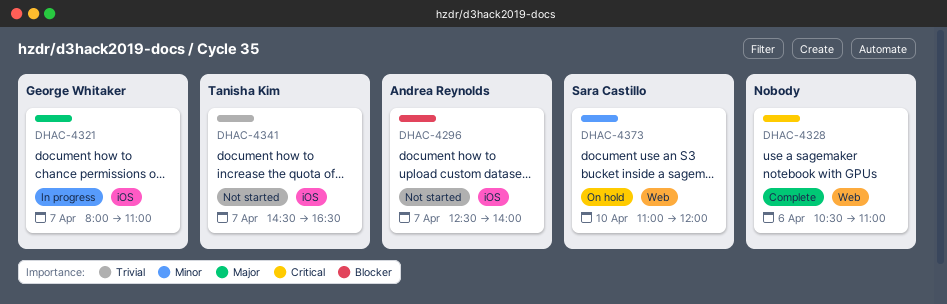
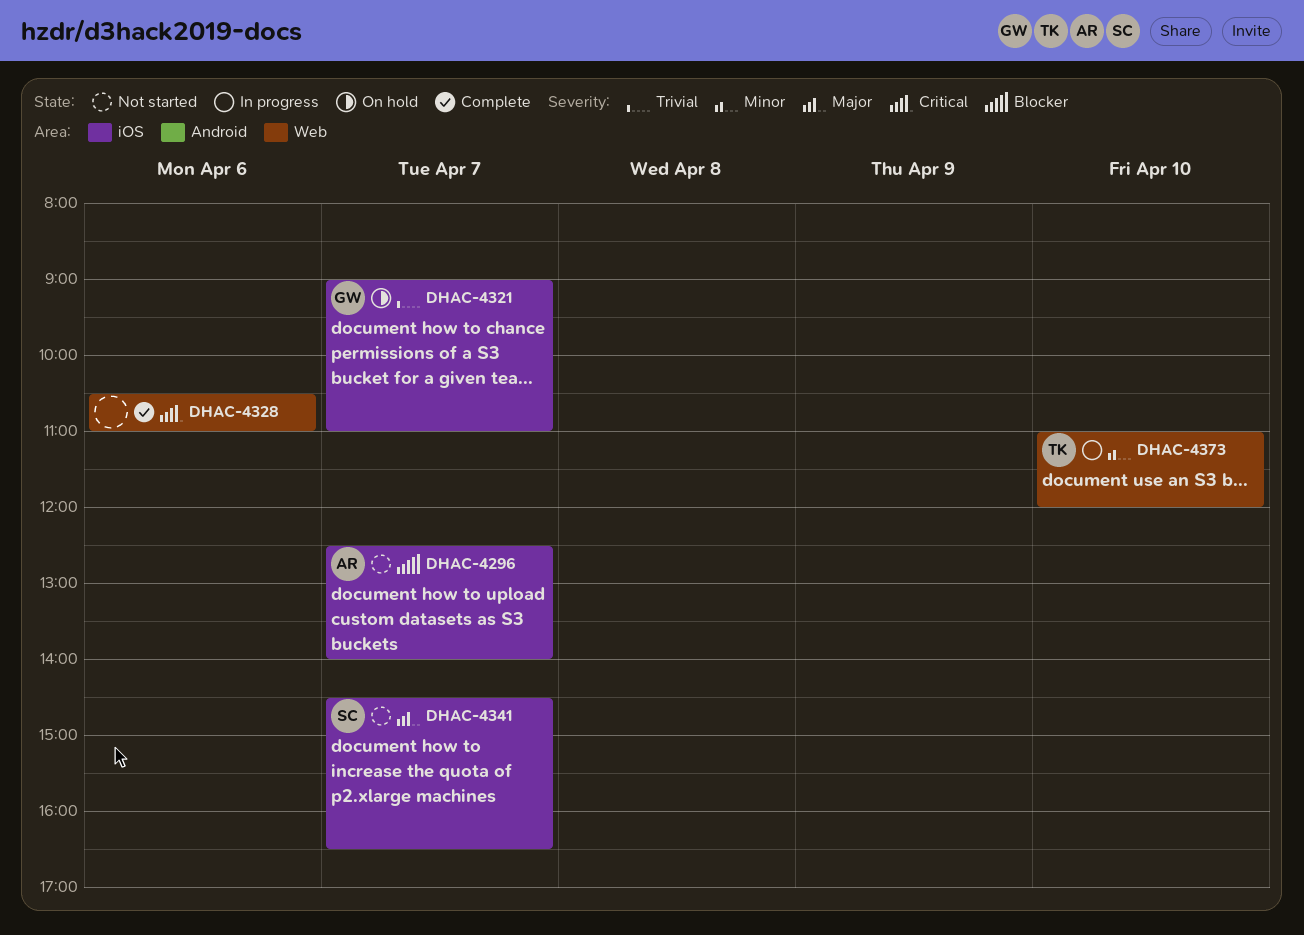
DHAC-4321, status: In progress -> On hold
DHAC-4321, priority: Major -> Trivial
DHAC-4321, begins: 08:00 -> 09:00
DHAC-4341, owner: Tanisha Kim -> Sara Castillo
DHAC-4341, priority: Trivial -> Major
DHAC-4373, status: On hold -> In progress
DHAC-4373, owner: Sara Castillo -> Tanisha Kim

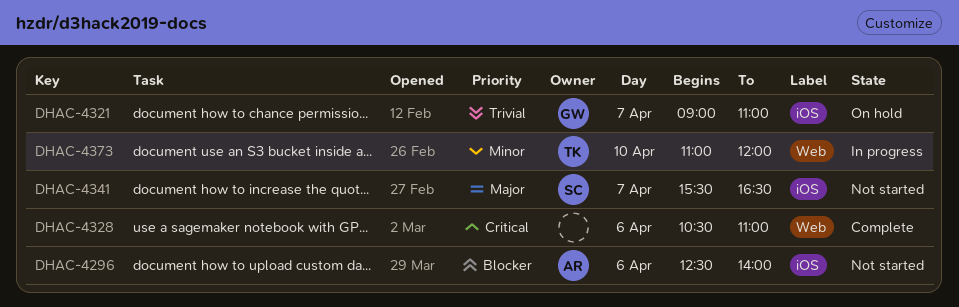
DHAC-4296, day: Apr 7 -> Apr 6
DHAC-4341, begins: 14:30 -> 15:30

